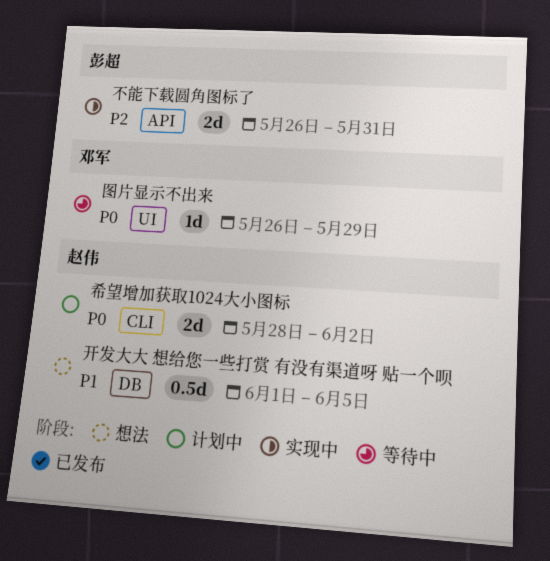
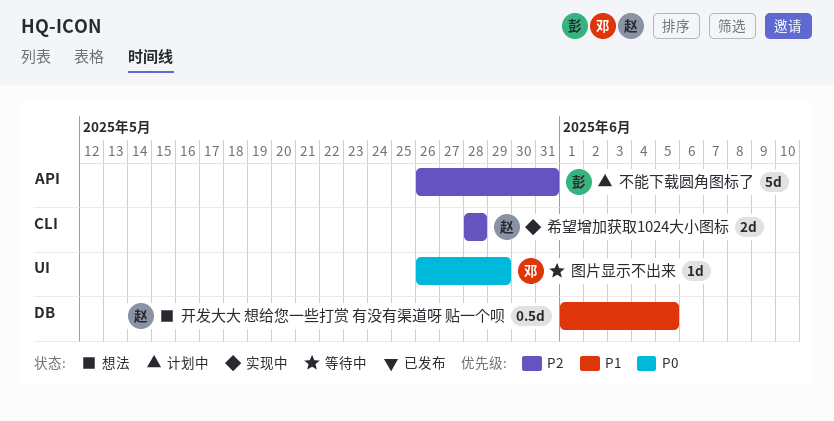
不能下载圆角图标了, status: 实现中 -> 计划中
不能下载圆角图标了, estimate: 2d -> 5d
希望增加获取1024大小图标, status: 计划中 -> 实现中
希望增加获取1024大小图标, priority: P0 -> P2
希望增加获取1024大小图标, due: Jun 2 -> May 28

